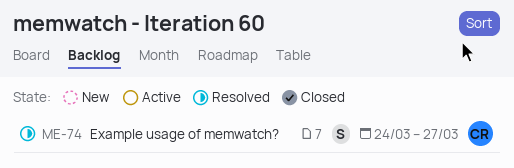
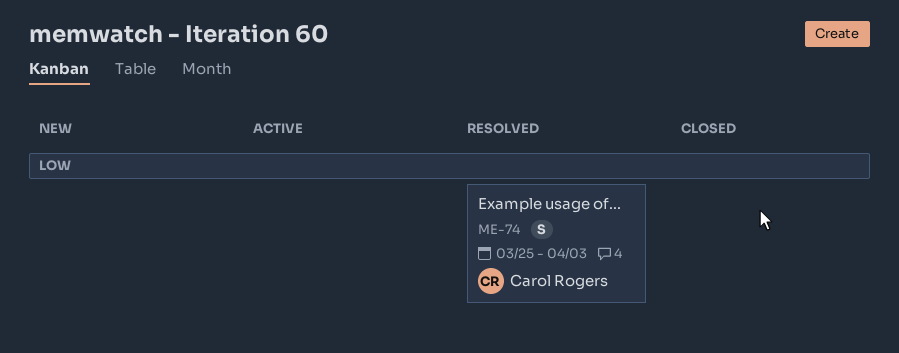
ME-74, start: Mar 24 -> Mar 25
ME-74, due: Mar 27 -> Apr 3

